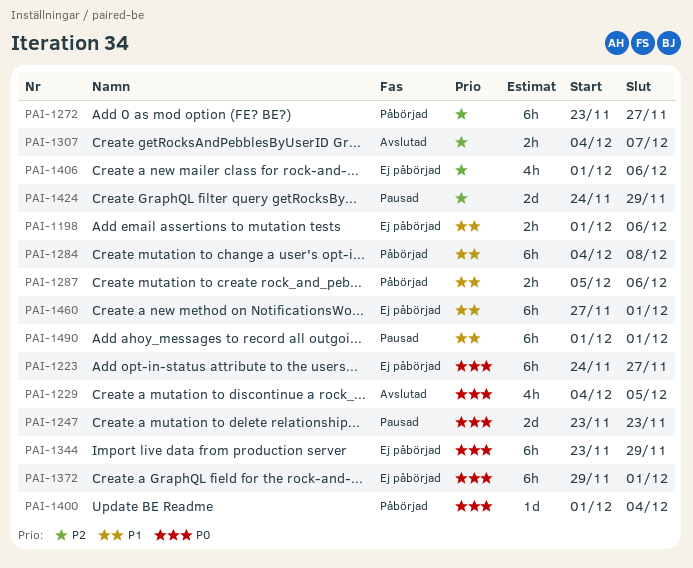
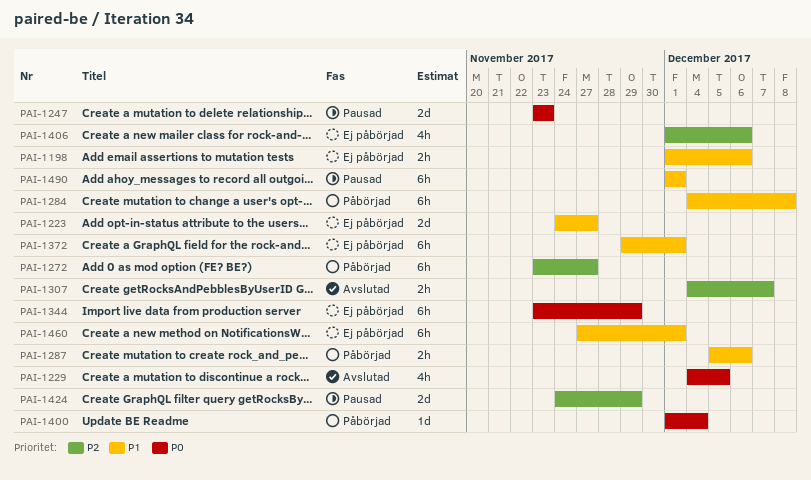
PAI-1223, priority: P0 -> P1
PAI-1223, estimate: 6h -> 2d
PAI-1372, priority: P0 -> P1

